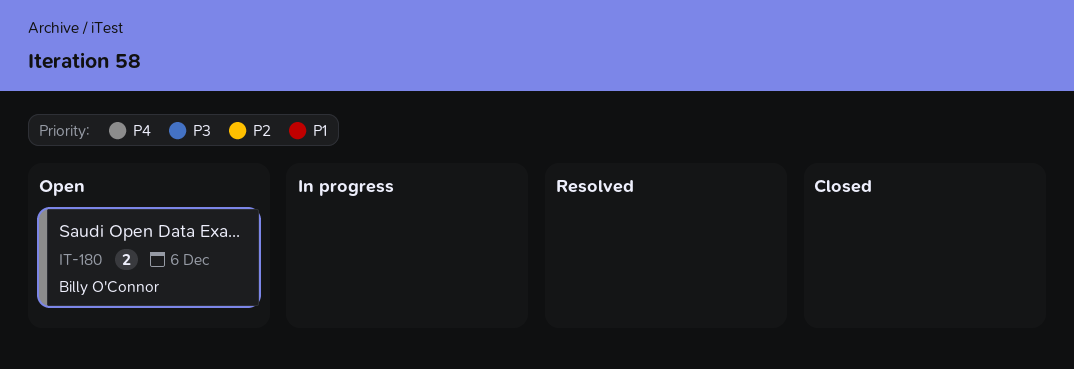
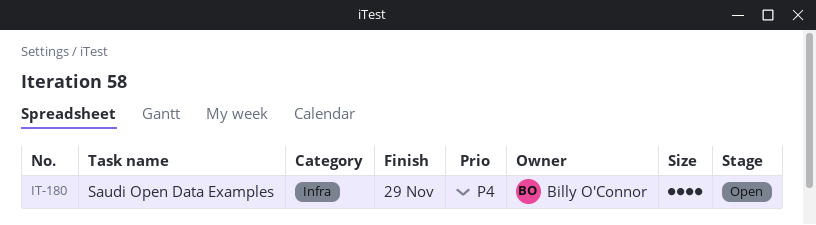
IT-180, estimate: 2 -> 4
IT-180, due: Dec 6 -> Nov 29

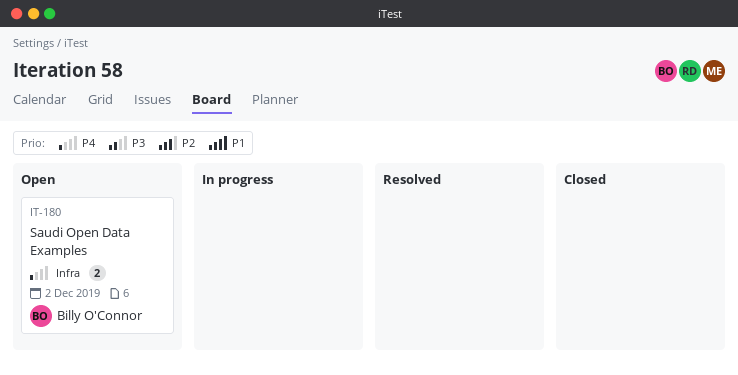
IT-180, estimate: 4 -> 2
IT-180, due: Nov 29 -> Dec 2

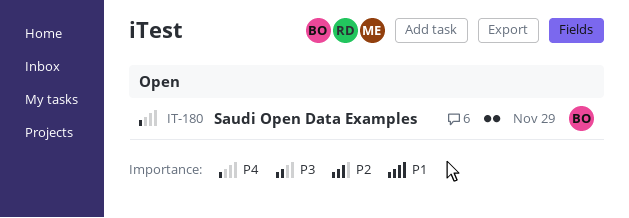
IT-180, due: Dec 2 -> Nov 29

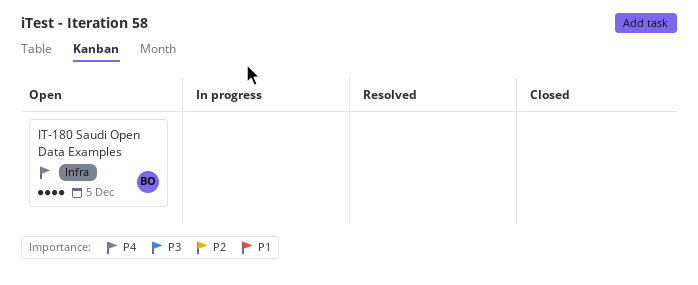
IT-180, estimate: 2 -> 4
IT-180, due: Nov 29 -> Dec 5

